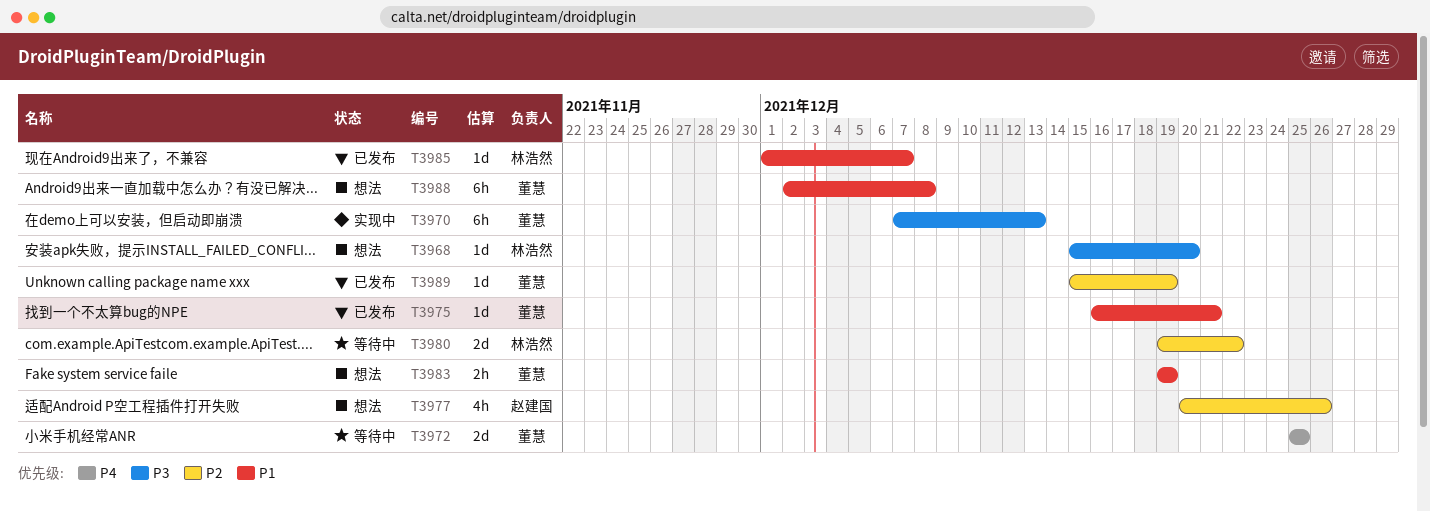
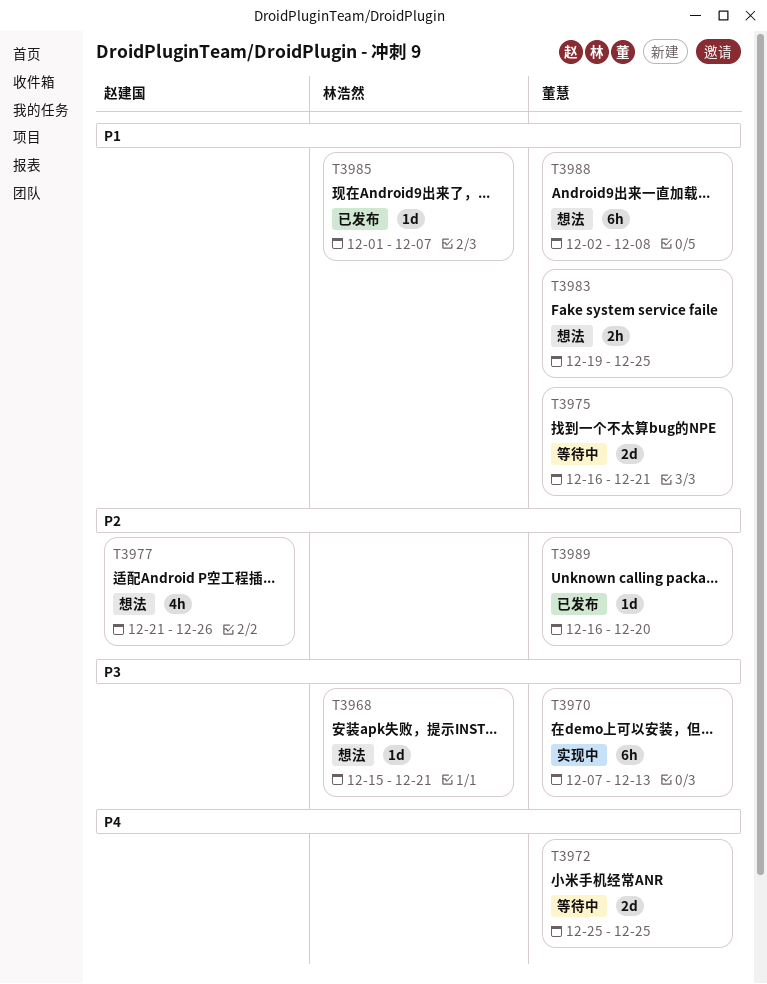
T3968, due: Dec 20 -> Dec 21
T3975, status: 已发布 -> 等待中
T3975, estimate: 1d -> 2d
T3977, start: Dec 20 -> Dec 21
T3980: present -> none
T3983, due: Dec 19 -> Dec 25
T3989, start: Dec 15 -> Dec 16
T3989, due: Dec 19 -> Dec 20

